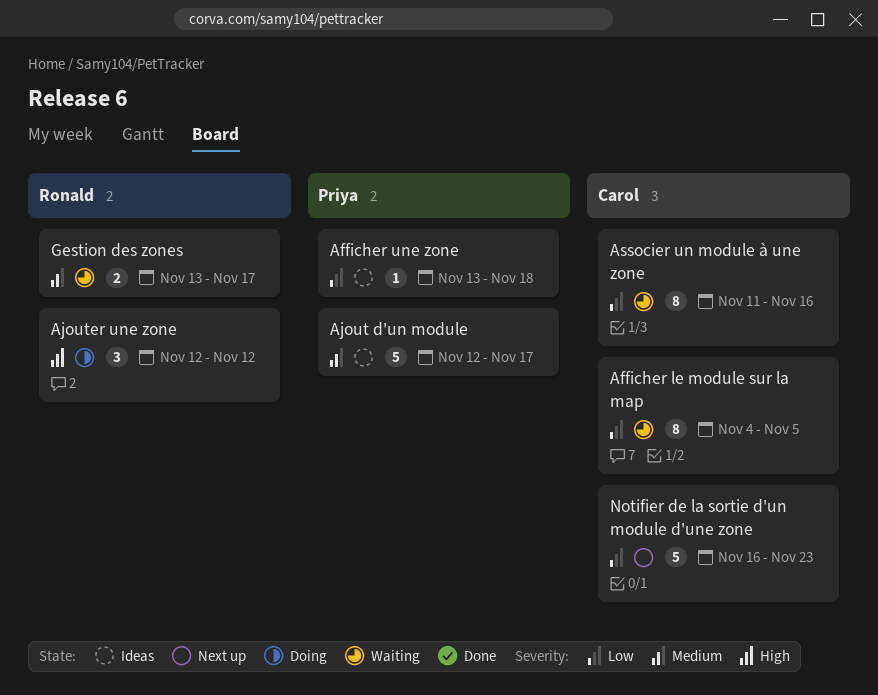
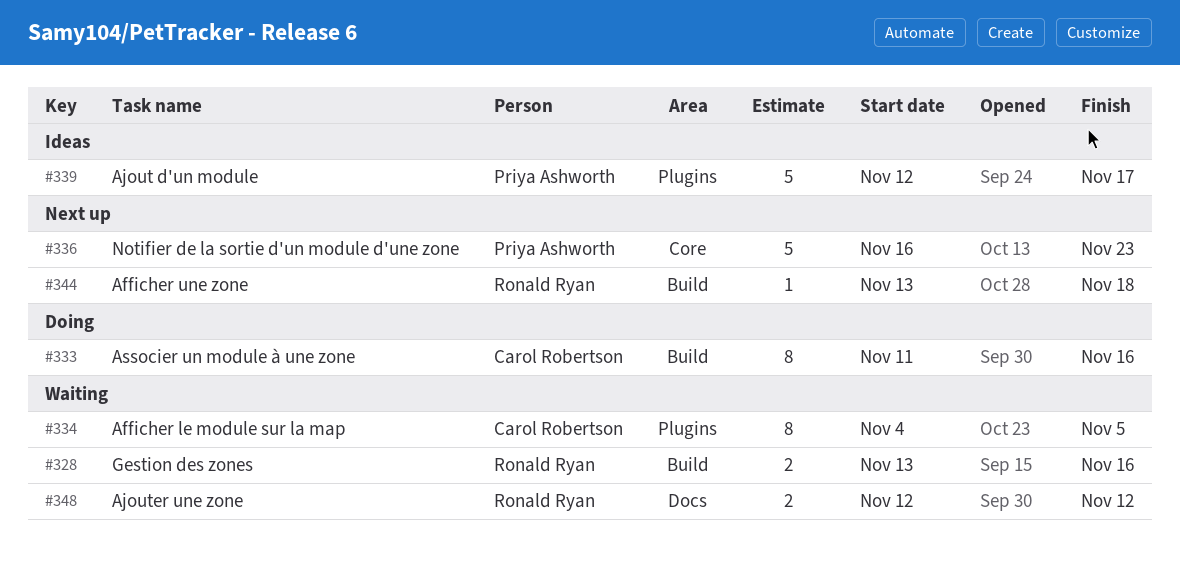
Afficher une zone, status: Ideas -> Next up
Afficher une zone, owner: Priya Ashworth -> Ronald Ryan
Ajouter une zone, status: Doing -> Waiting
Ajouter une zone, estimate: 3 -> 2
Associer un module à une zone, status: Waiting -> Doing
Gestion des zones, due: Nov 17 -> Nov 16
Notifier de la sortie d'un module d'une zone, owner: Carol Robertson -> Priya Ashworth

